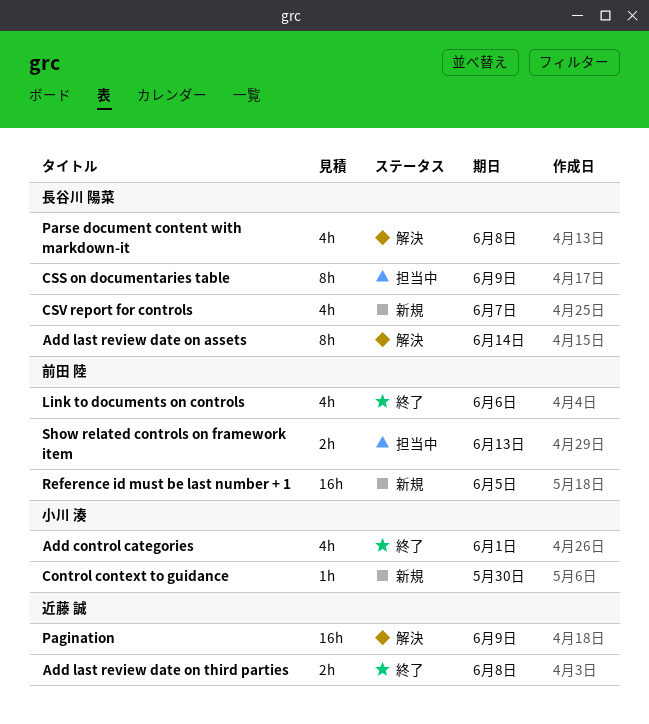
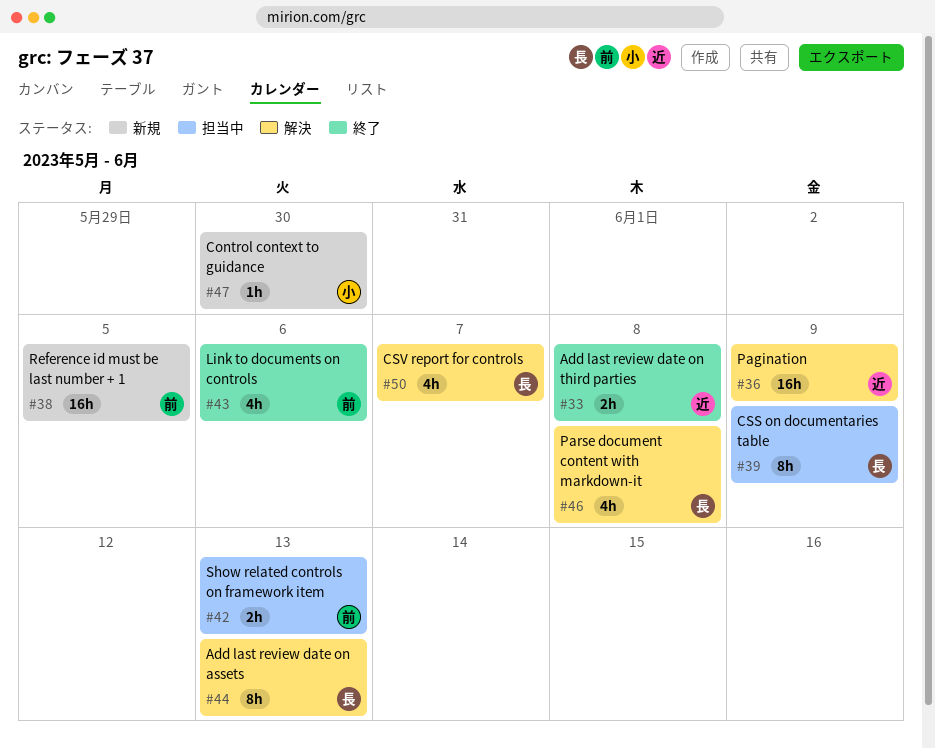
Add control categories: present -> none
Add last review date on assets, due: Jun 14 -> Jun 13
CSV report for controls, status: 新規 -> 解決

